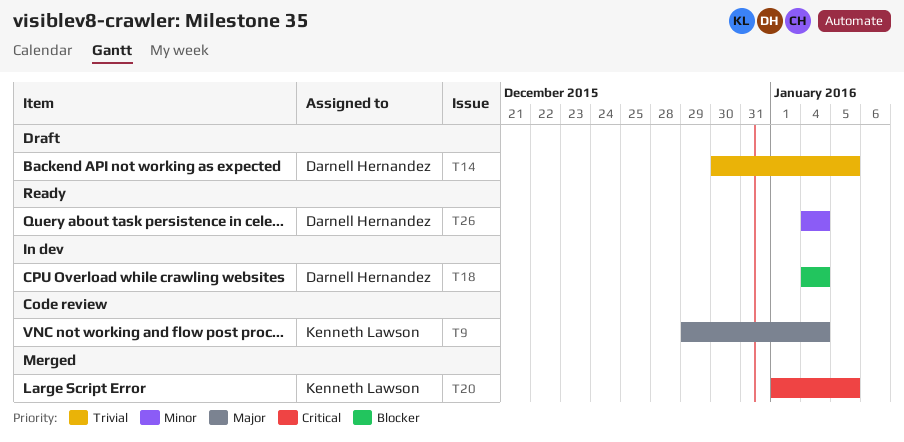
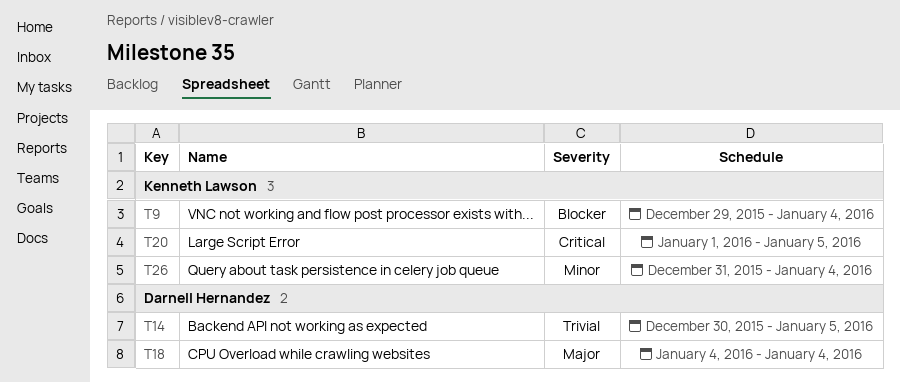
T9, priority: Major -> Blocker
T18, priority: Blocker -> Major
T26, owner: Darnell Hernandez -> Kenneth Lawson
T26, start: Jan 4 -> Dec 31

